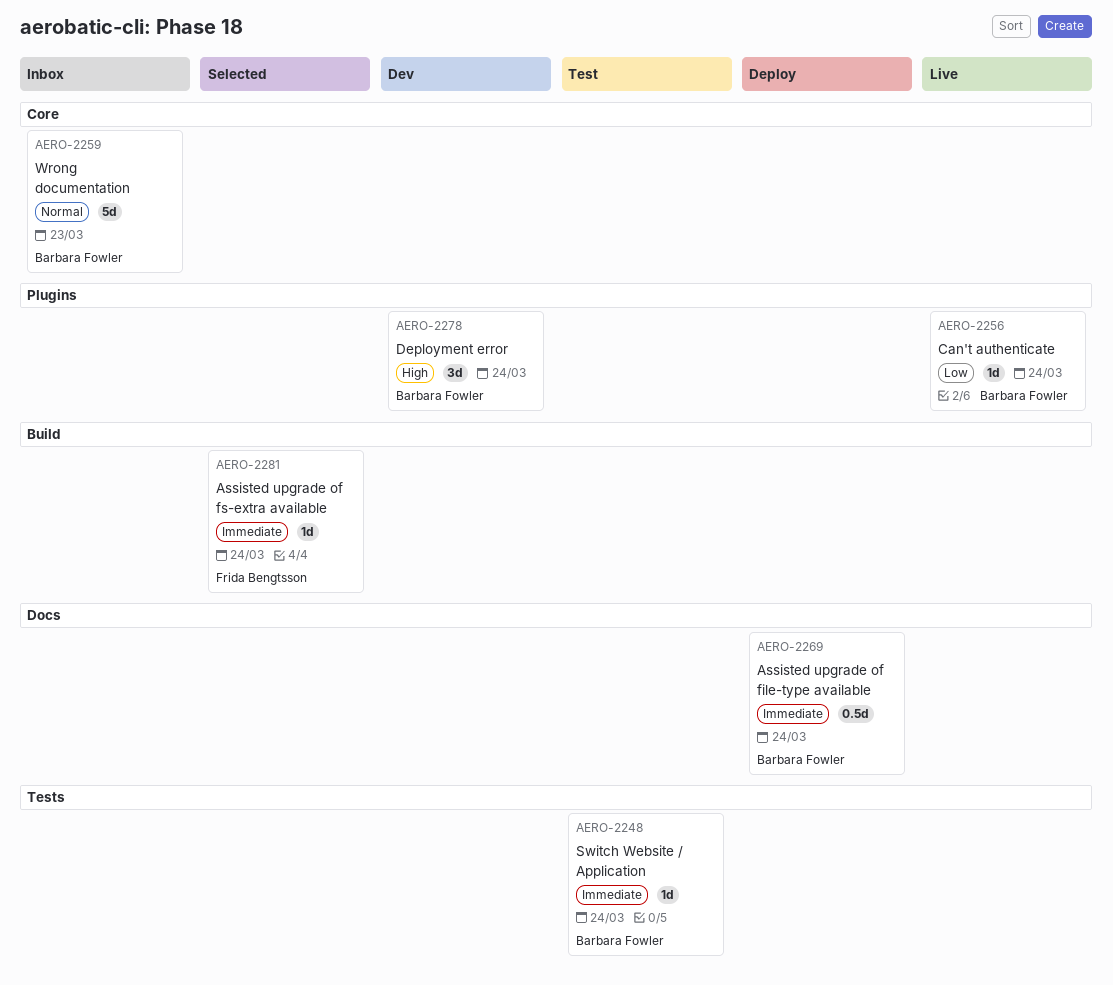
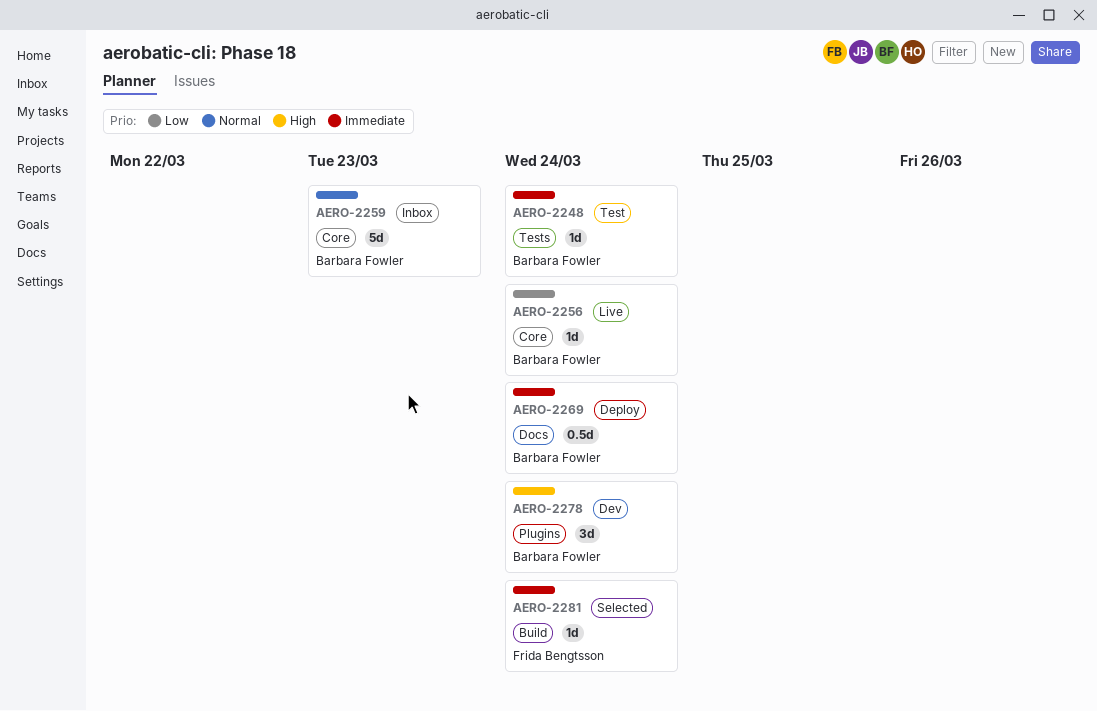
AERO-2256, label: Plugins -> Core

